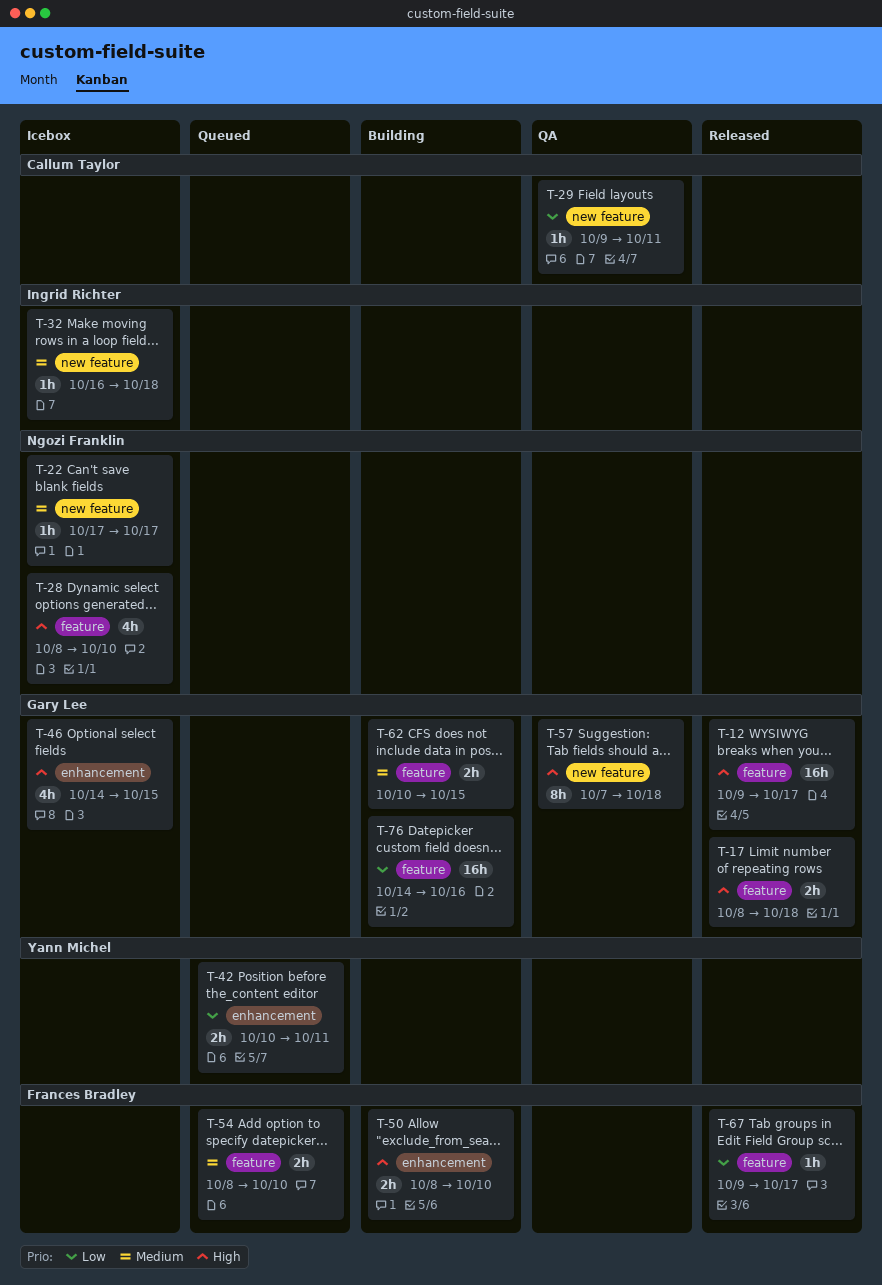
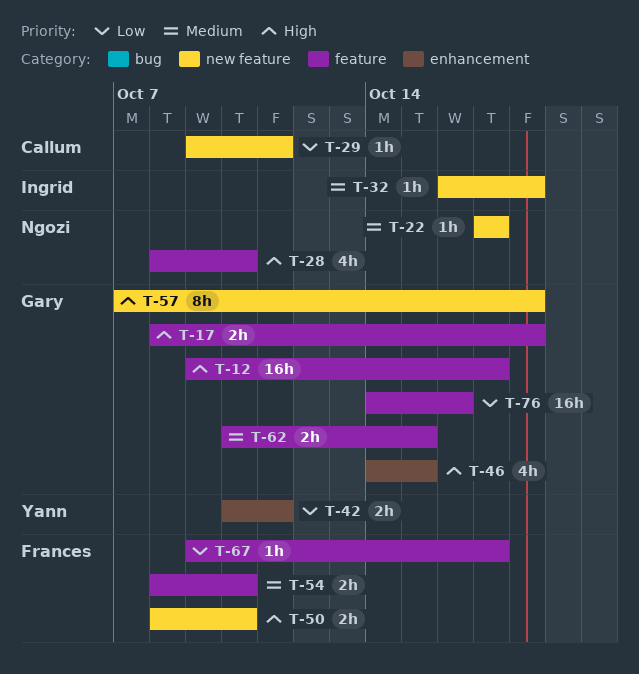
T-50, label: enhancement -> new feature

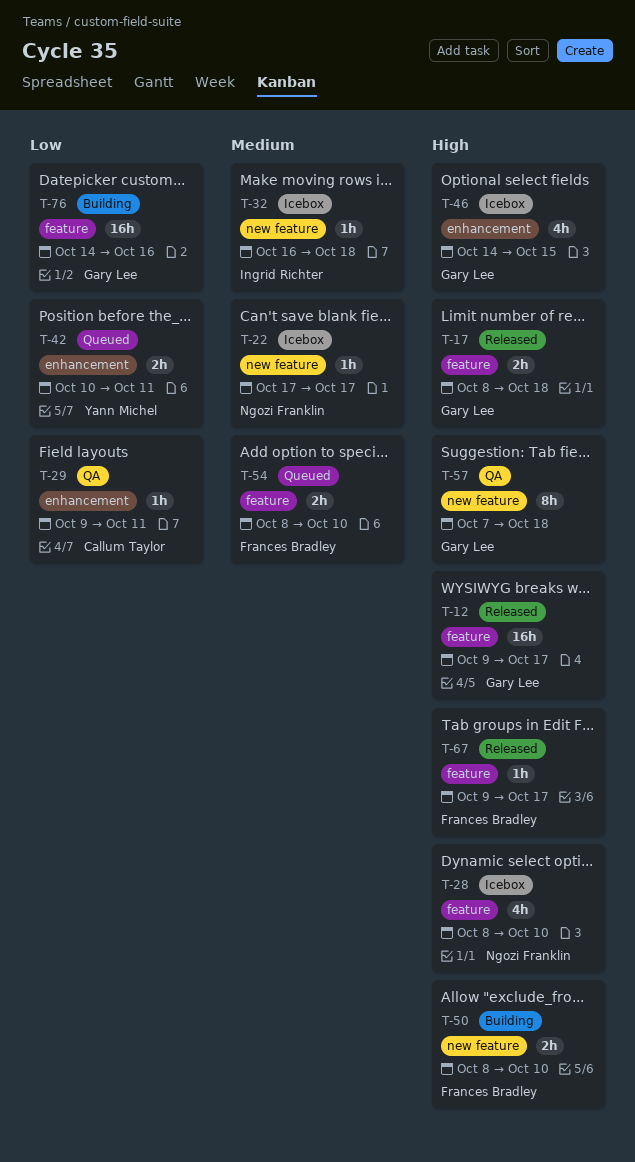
T-29, label: new feature -> enhancement
T-62: present -> none
T-67, priority: Low -> High

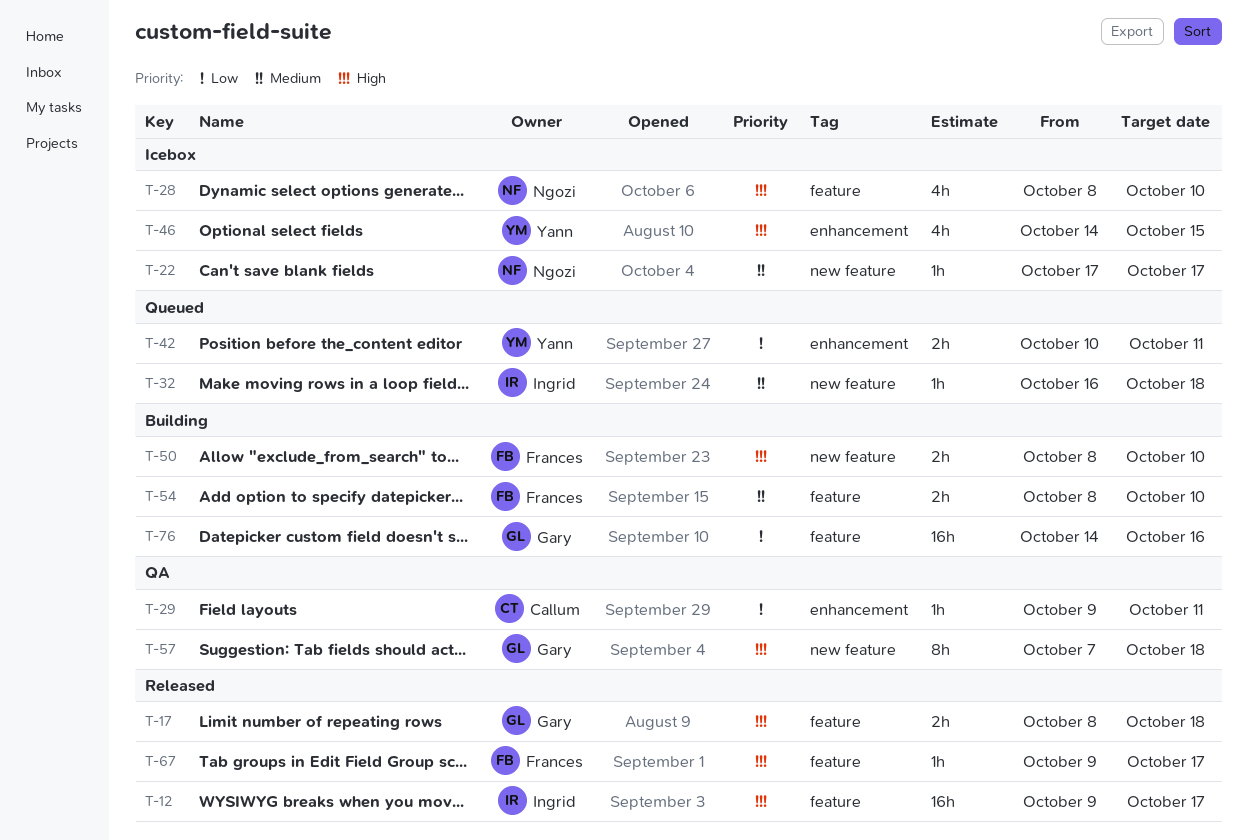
T-12, owner: Gary Lee -> Ingrid Richter
T-32, status: Icebox -> Queued
T-46, owner: Gary Lee -> Yann Michel
T-54, status: Queued -> Building

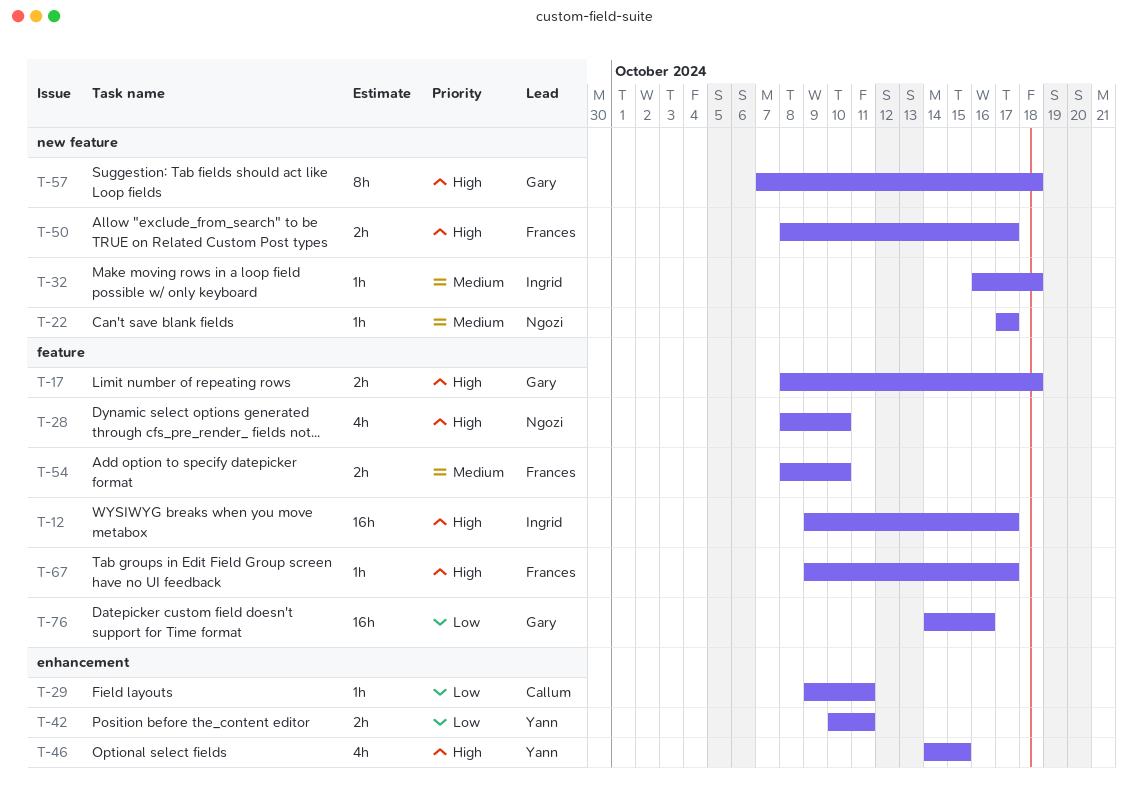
T-50, due: Oct 10 -> Oct 17

